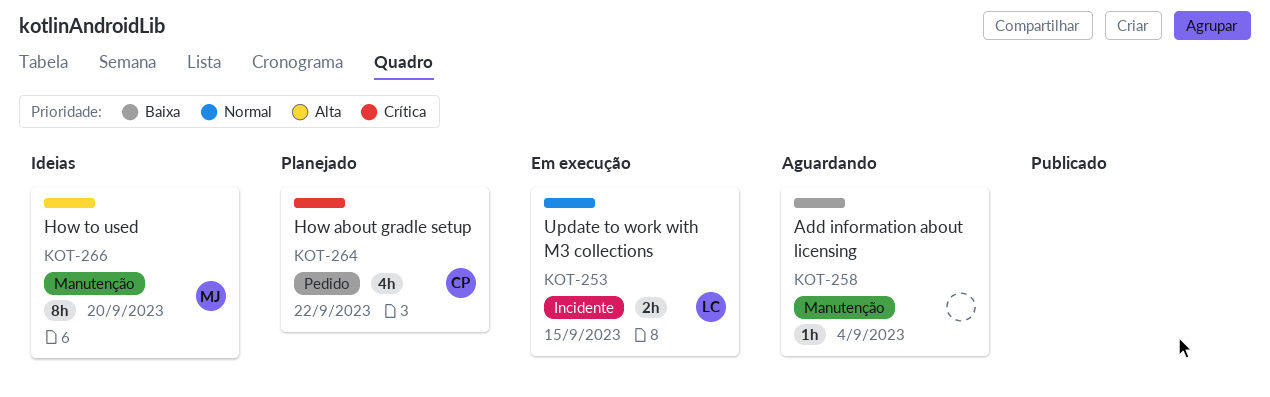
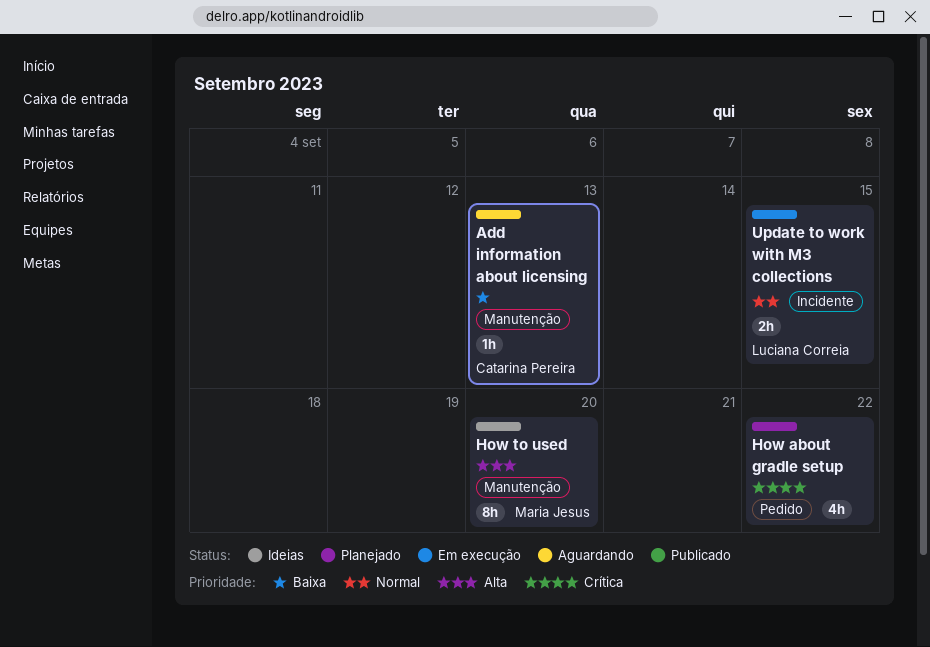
Add information about licensing, owner: none -> Catarina Pereira
Add information about licensing, due: Sep 4 -> Sep 13
How about gradle setup, owner: Catarina Pereira -> none

